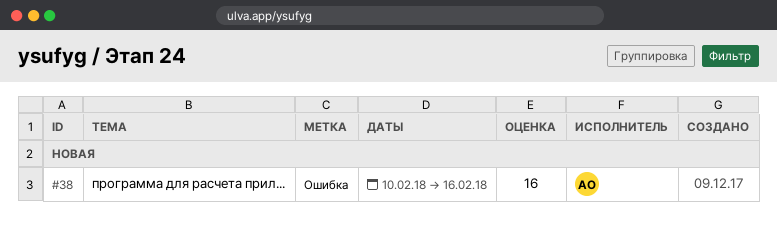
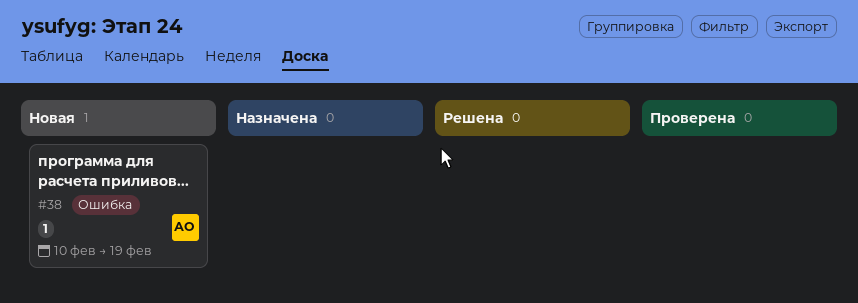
#38, estimate: 16 -> 1
#38, due: Feb 16 -> Feb 19

